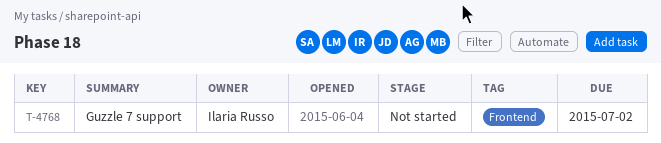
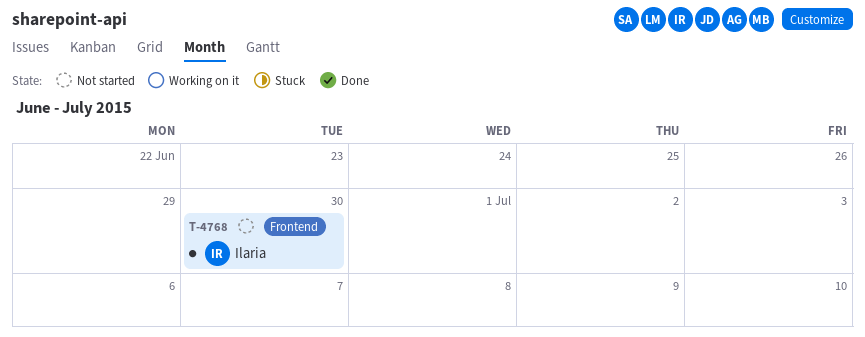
T-4768, due: Jul 2 -> Jun 30

